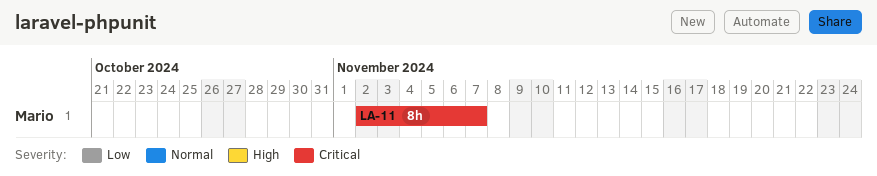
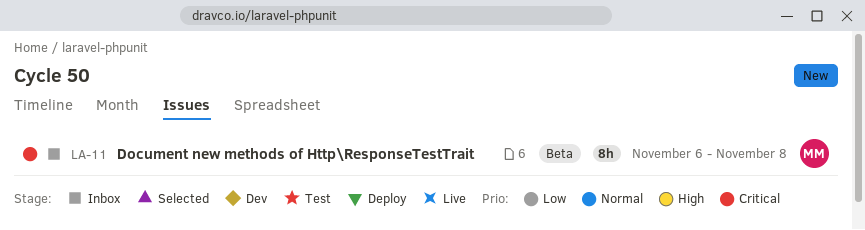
LA-11, start: Nov 2 -> Nov 6
LA-11, due: Nov 7 -> Nov 8

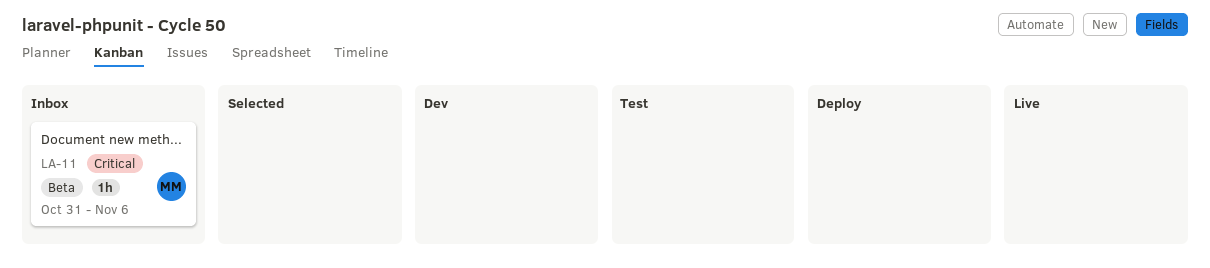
LA-11, estimate: 8h -> 1h
LA-11, start: Nov 6 -> Oct 31
LA-11, due: Nov 8 -> Nov 6

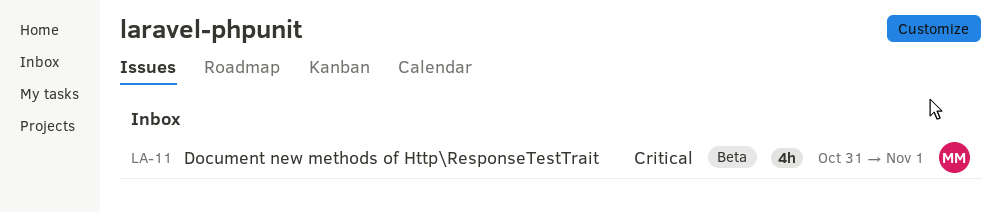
LA-11, estimate: 1h -> 4h
LA-11, due: Nov 6 -> Nov 1

